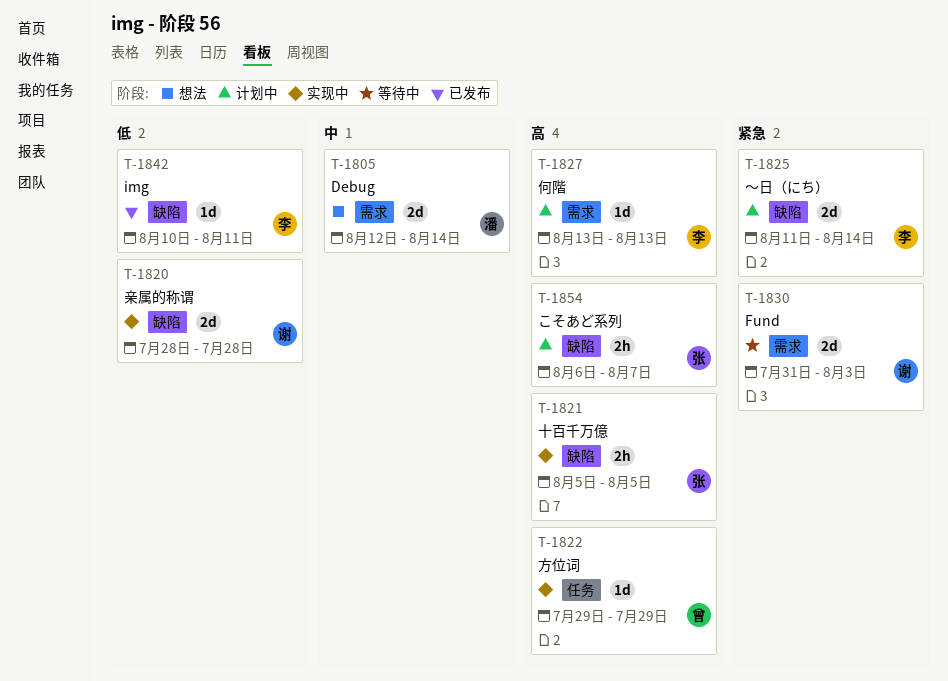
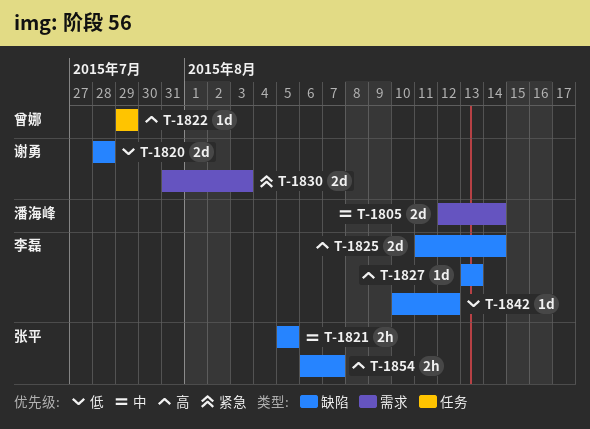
T-1821, priority: 高 -> 中
T-1825, priority: 紧急 -> 高
T-1827, label: 需求 -> 缺陷
T-1842, due: Aug 11 -> Aug 12

